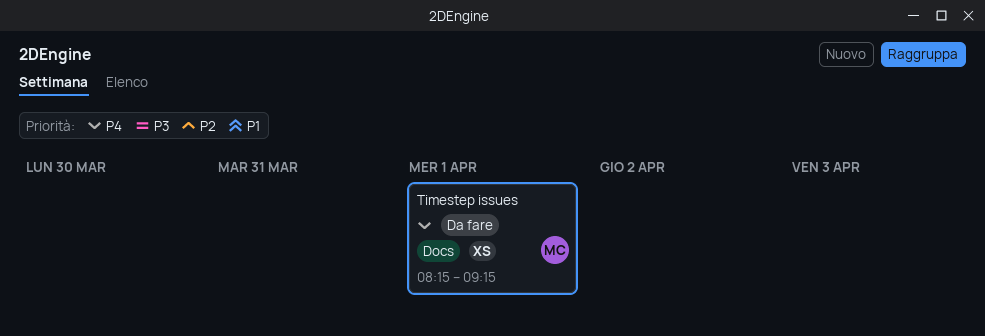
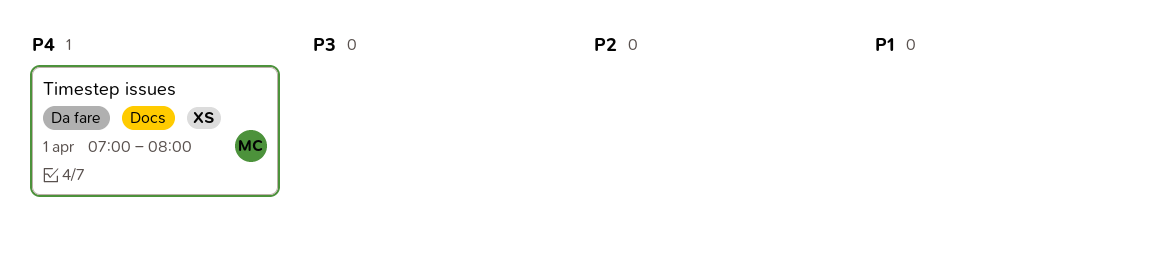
Timestep issues, begins: 08:15 -> 07:00
Timestep issues, ends: 09:15 -> 08:00

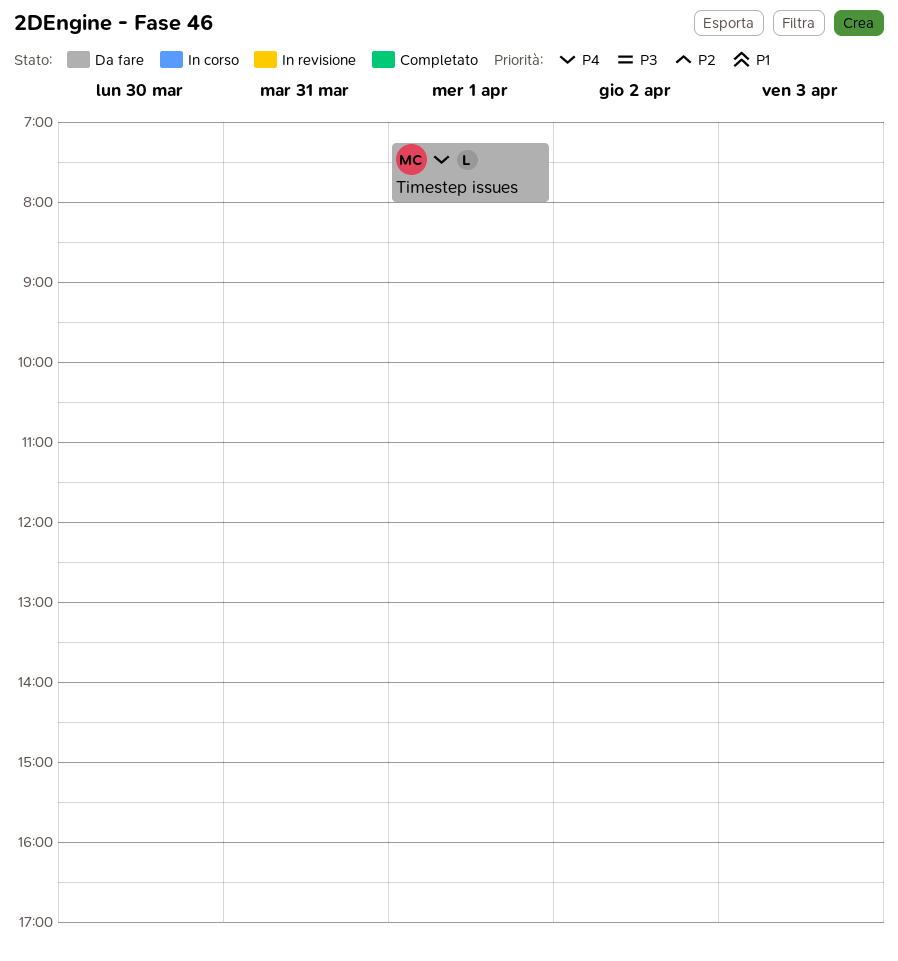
Timestep issues, estimate: XS -> L
Timestep issues, begins: 07:00 -> 07:15

